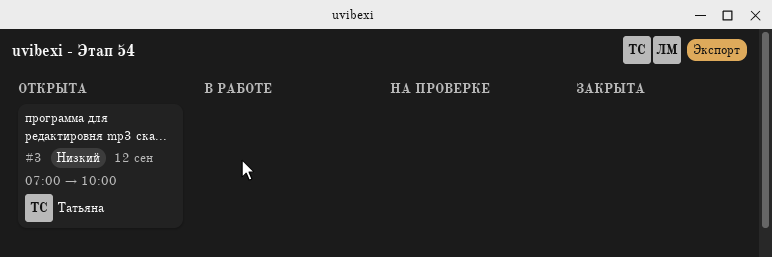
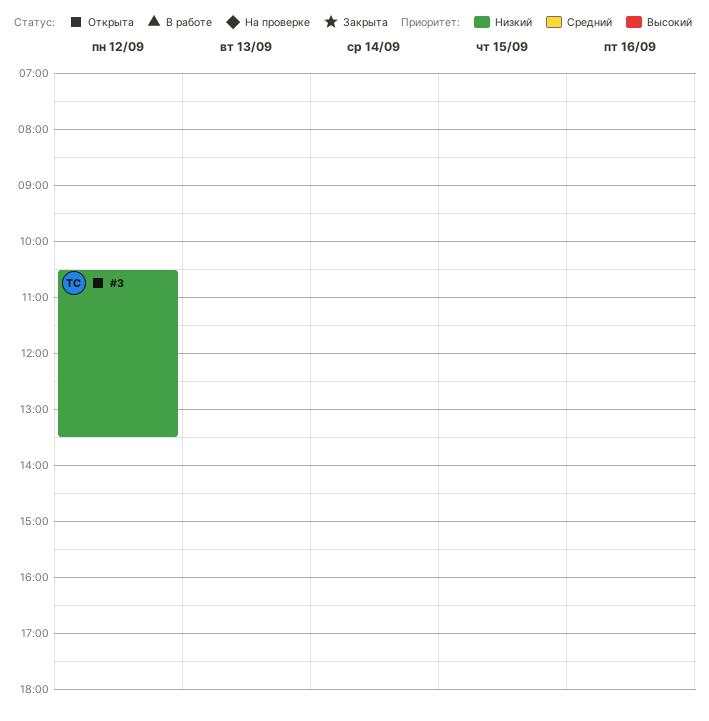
#3, begins: 07:00 -> 10:30
#3, ends: 10:00 -> 13:30

